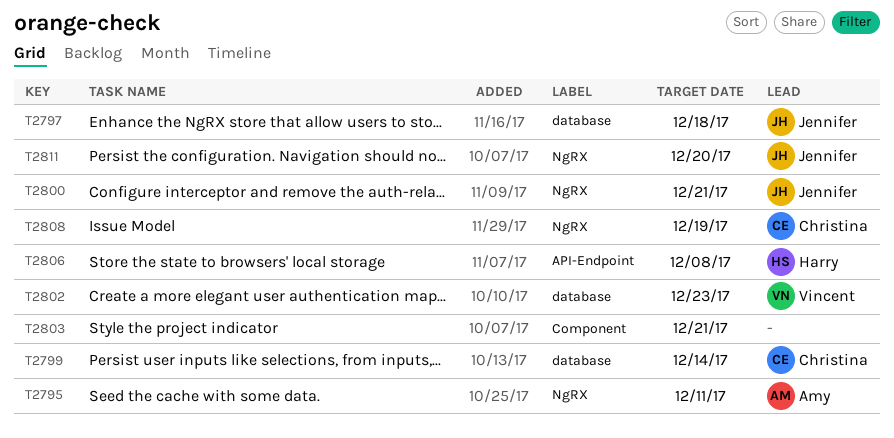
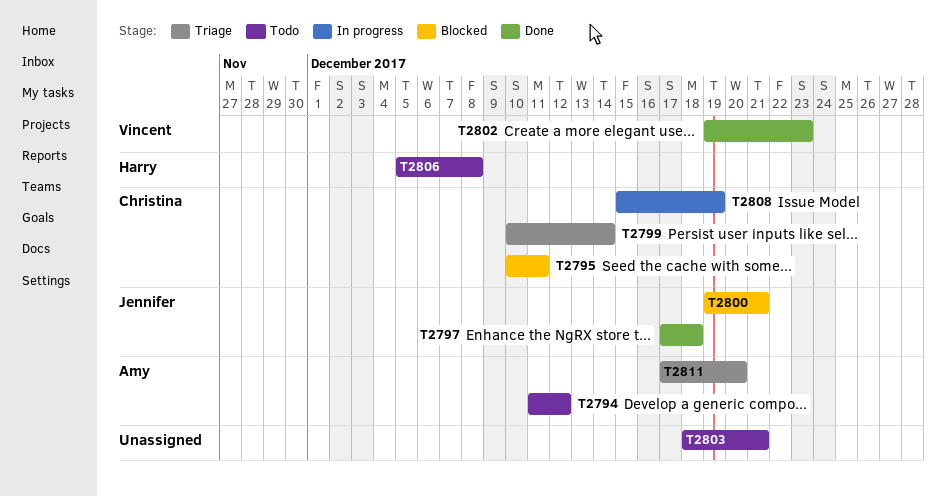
T2794: none -> present
T2795, owner: Amy -> Christina
T2811, owner: Jennifer -> Amy

